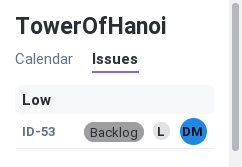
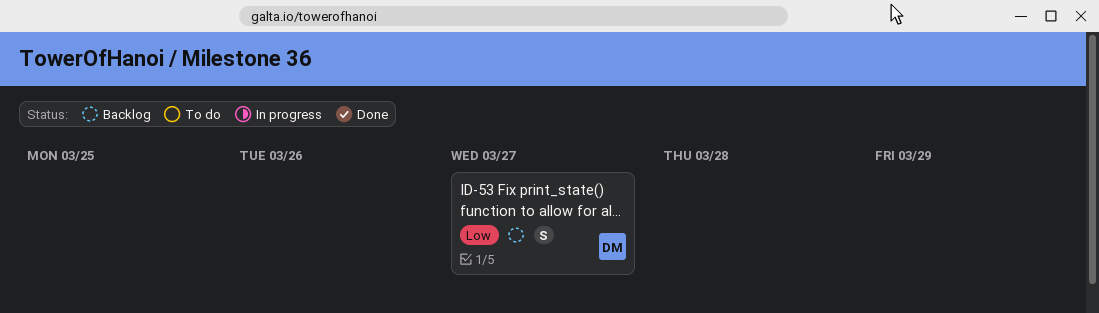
ID-53, estimate: L -> S

